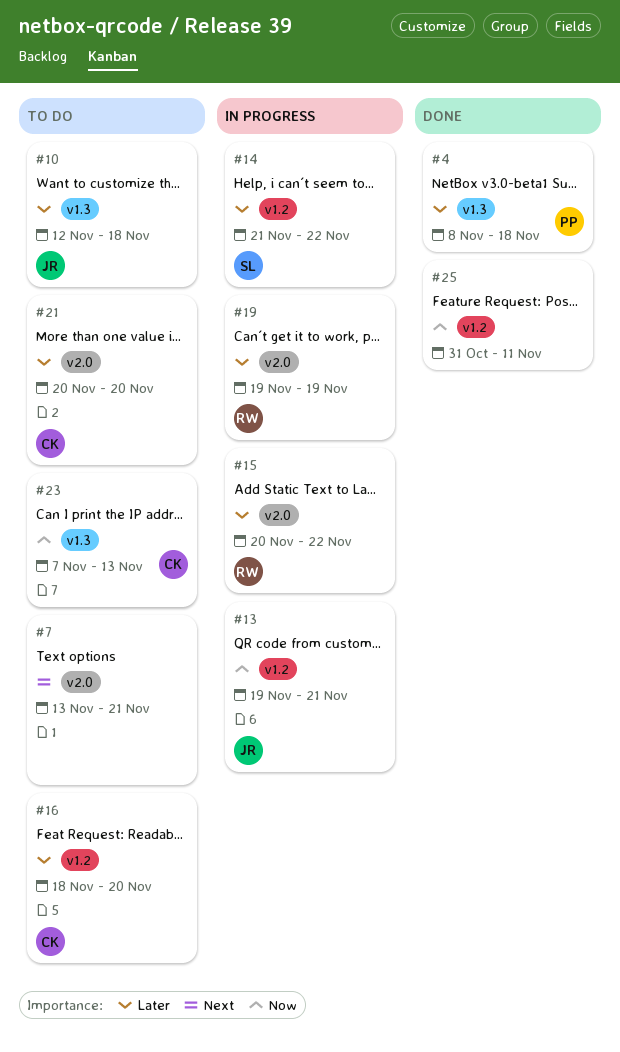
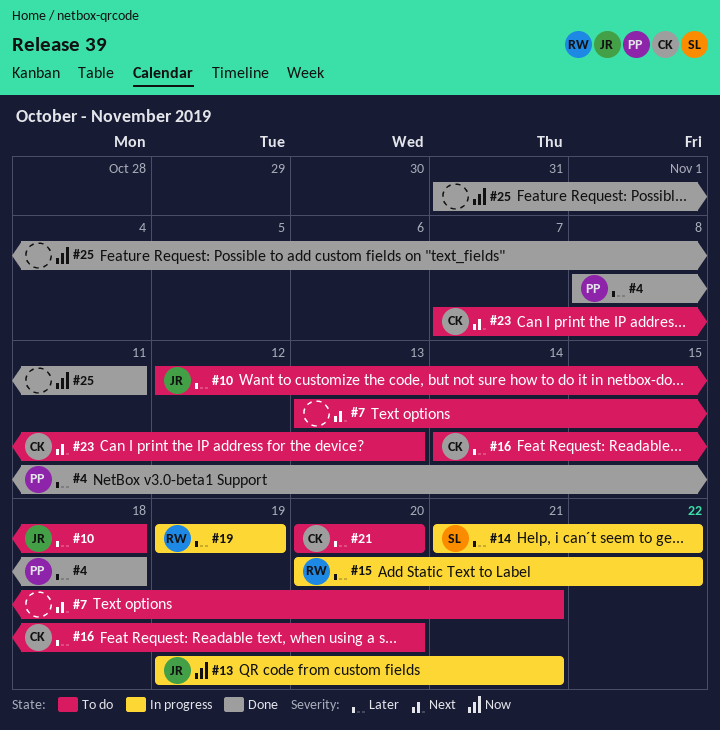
#16, start: Nov 18 -> Nov 14
#23, priority: Now -> Next

